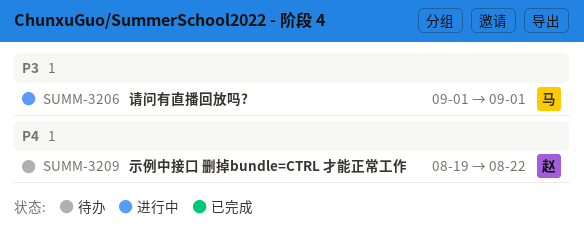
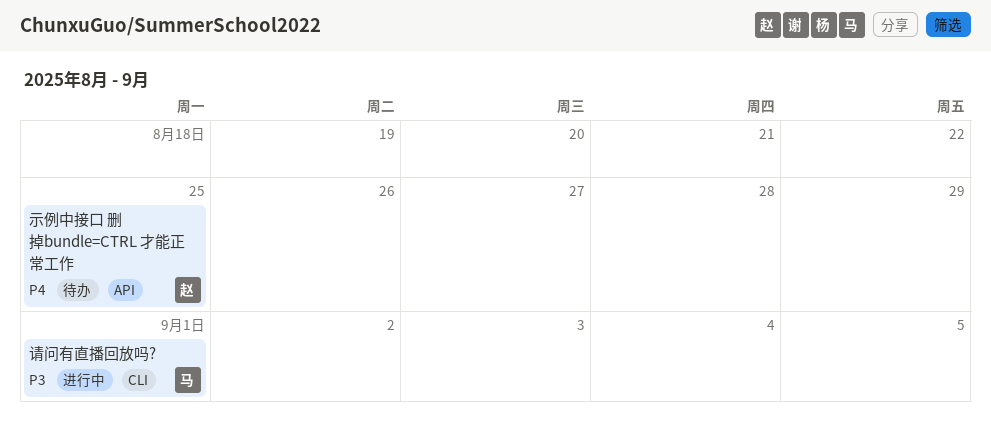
示例中接口 删掉bundle=CTRL 才能正常工作, due: Aug 22 -> Aug 25

